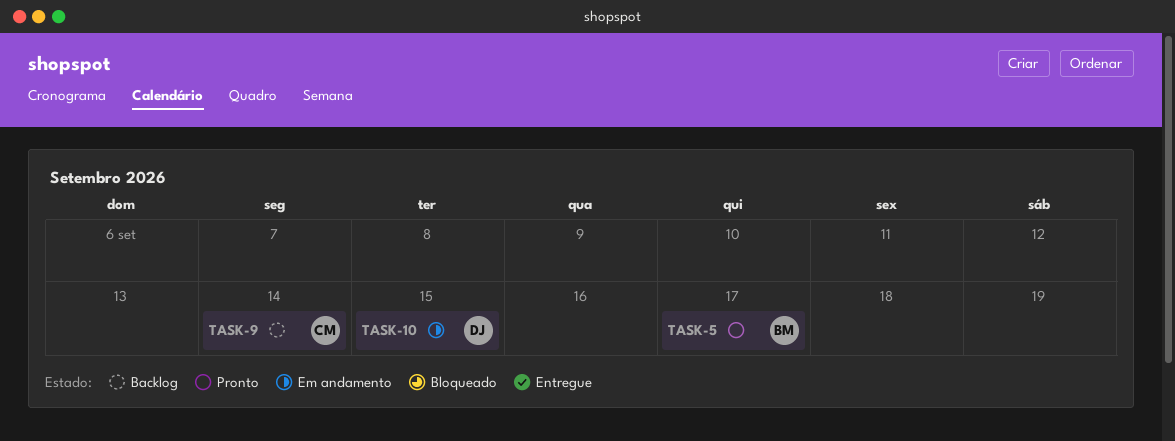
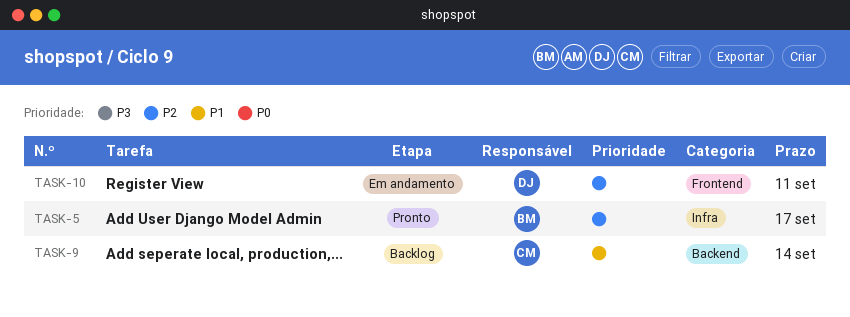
TASK-10, due: Sep 15 -> Sep 11

